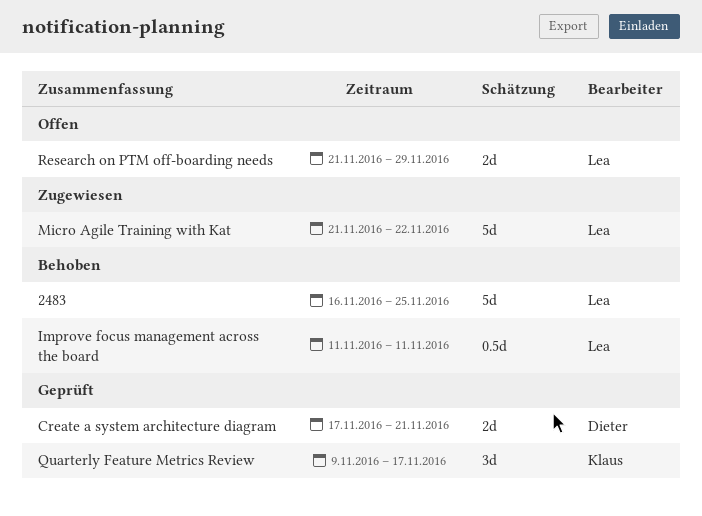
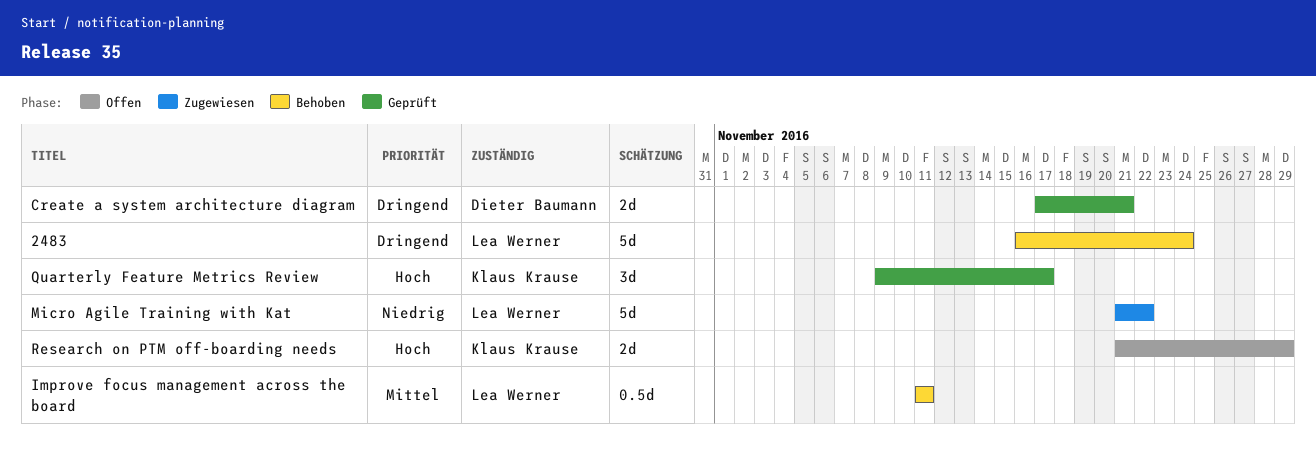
2483, due: Nov 25 -> Nov 24
Research on PTM off-boarding needs, owner: Lea Werner -> Klaus Krause

